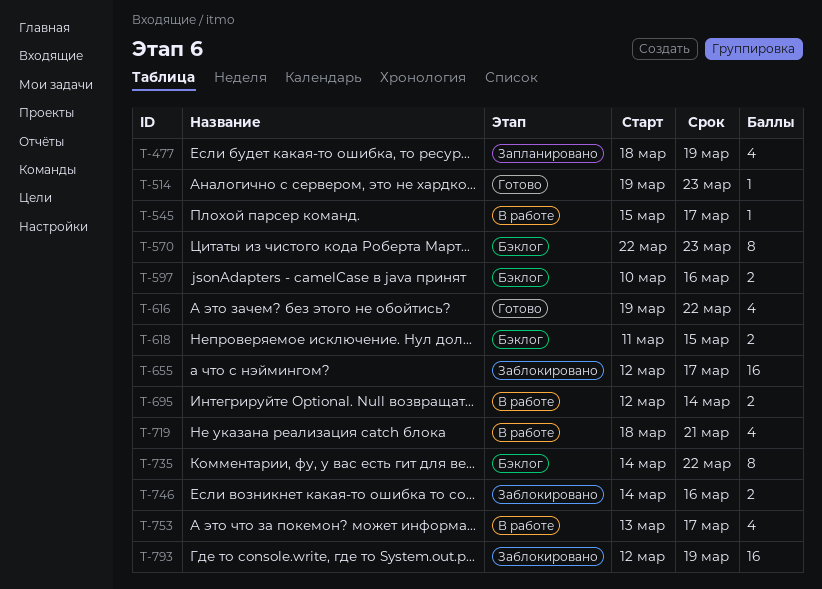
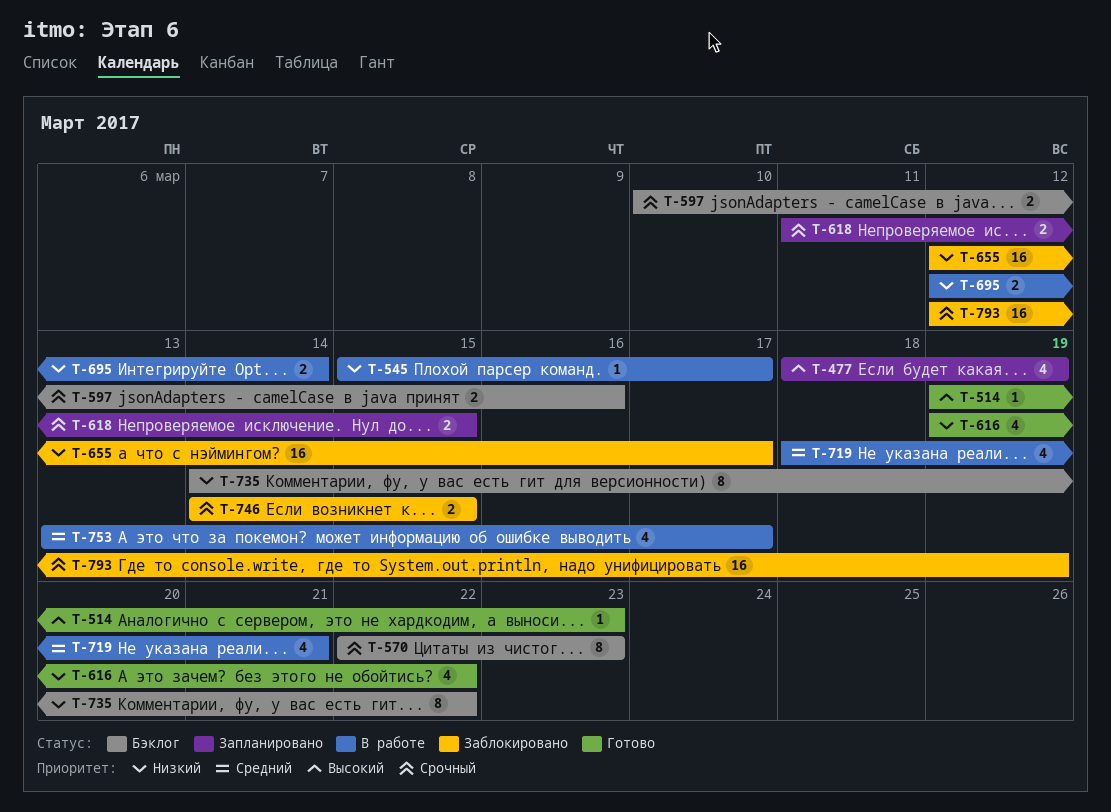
T-618, status: Бэклог -> Запланировано
T-746, due: Mar 16 -> Mar 15

